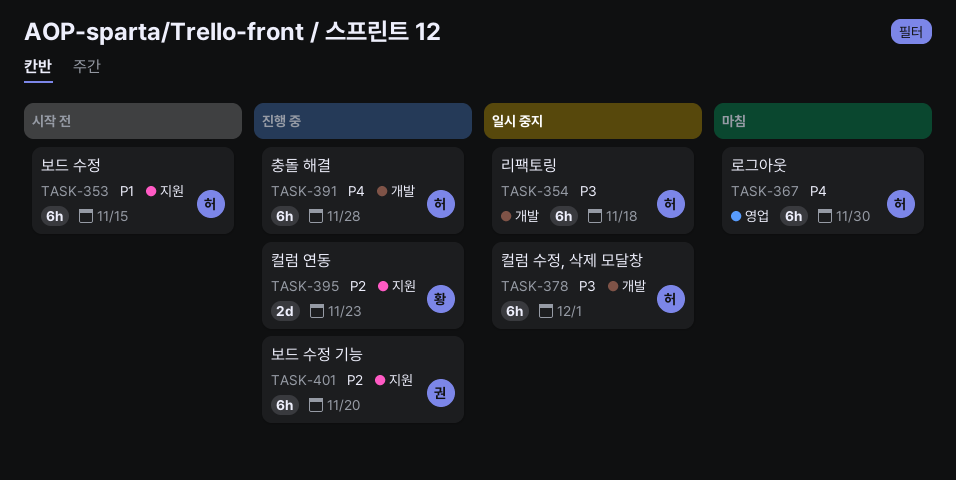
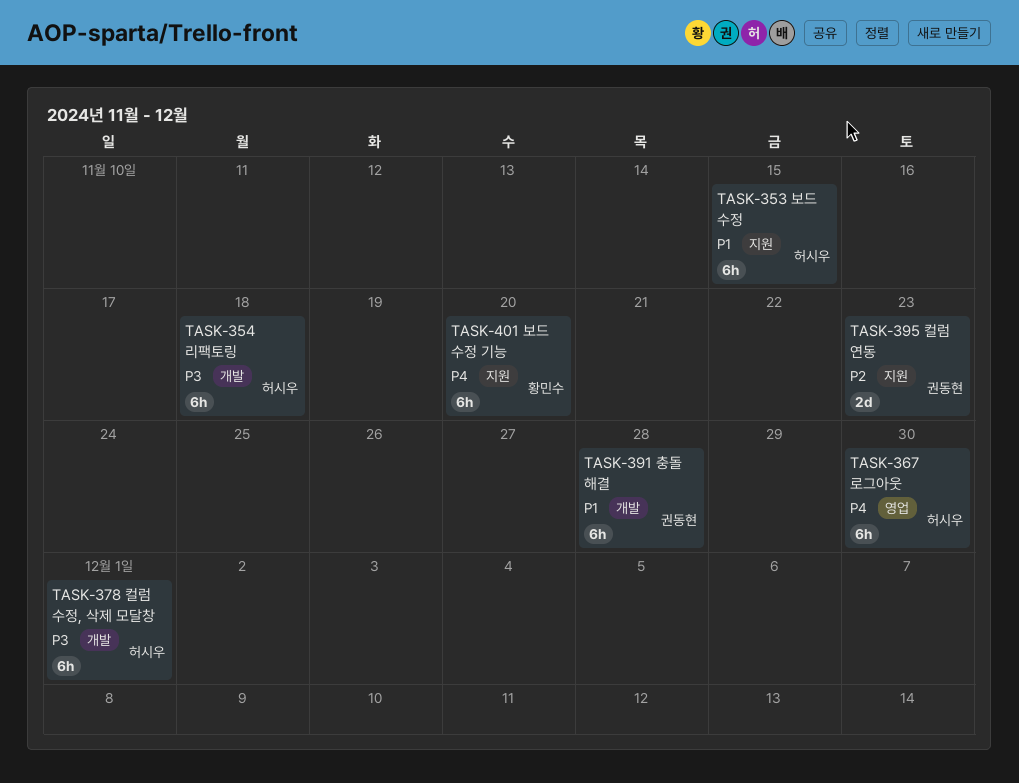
TASK-391, owner: 허시우 -> 권동현
TASK-391, priority: P4 -> P1
TASK-395, owner: 황민수 -> 권동현
TASK-401, owner: 권동현 -> 황민수
TASK-401, priority: P2 -> P4

